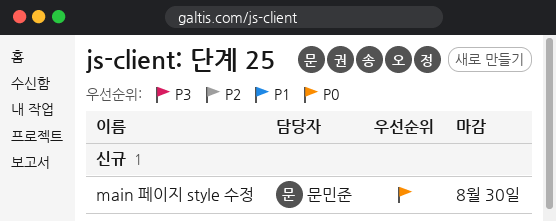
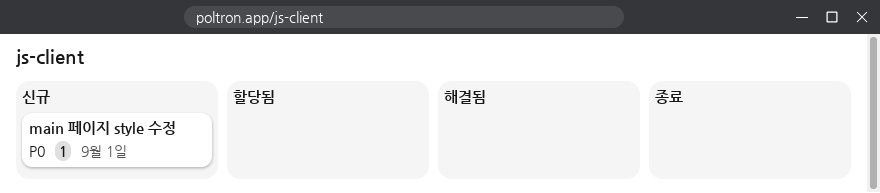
main 페이지 style 수정, due: Aug 30 -> Sep 1

